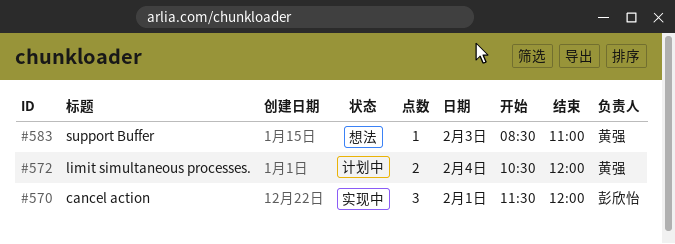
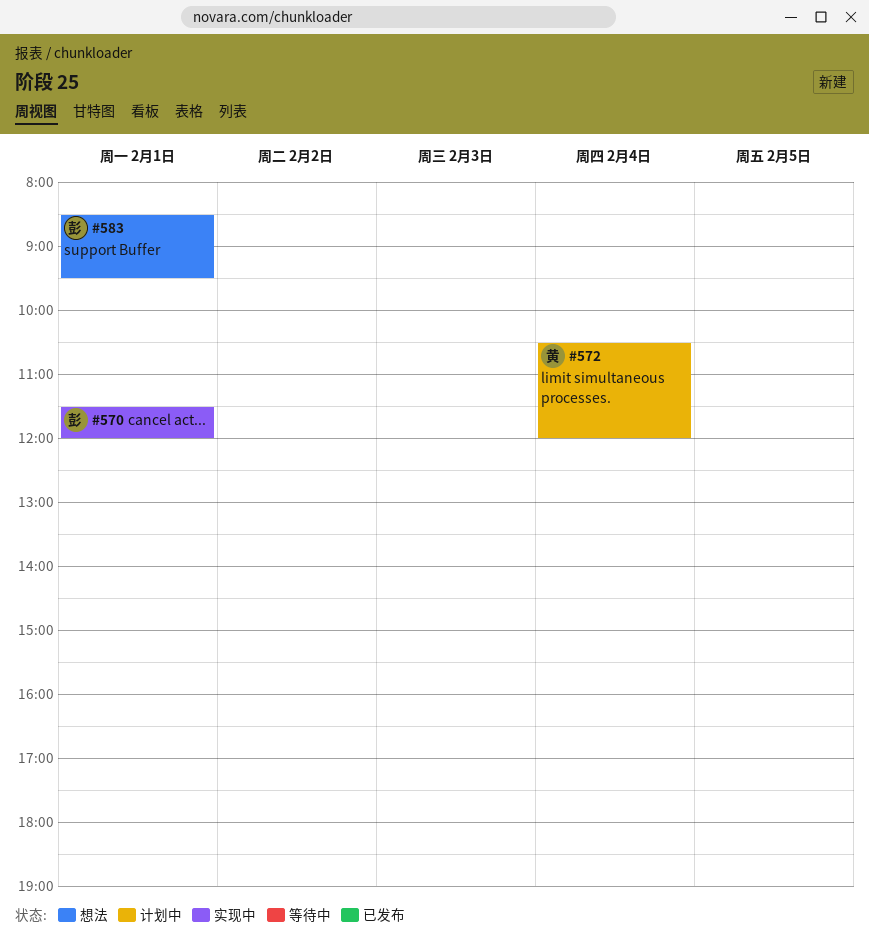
#583, owner: 黄强 -> 彭欣怡
#583, day: Feb 3 -> Feb 1
#583, ends: 11:00 -> 09:30

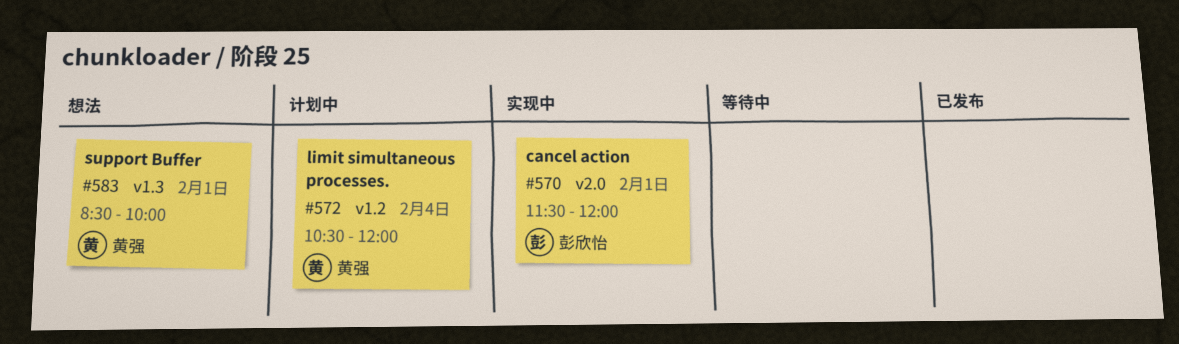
#583, owner: 彭欣怡 -> 黄强
#583, ends: 09:30 -> 10:00

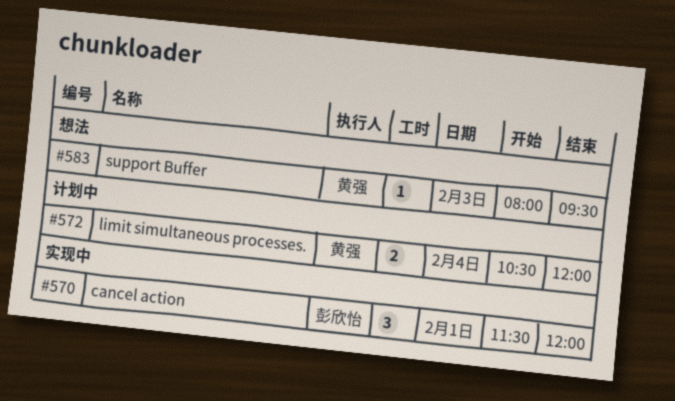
#583, day: Feb 1 -> Feb 3
#583, begins: 08:30 -> 08:00
#583, ends: 10:00 -> 09:30

